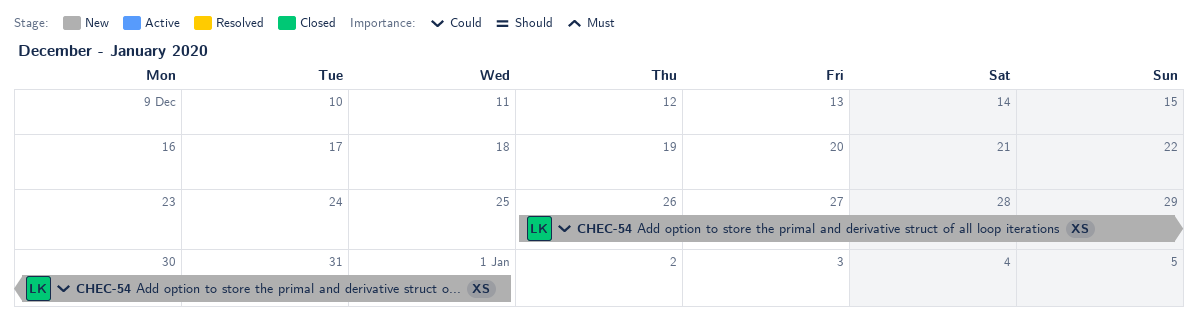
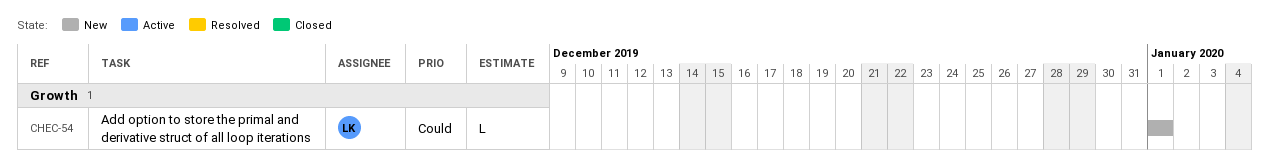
CHEC-54, estimate: XS -> L
CHEC-54, start: Dec 26 -> Jan 1

